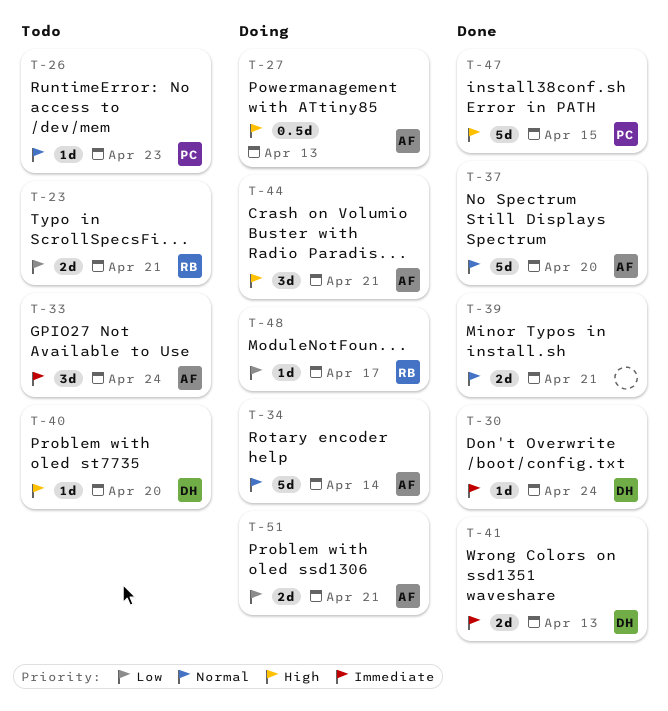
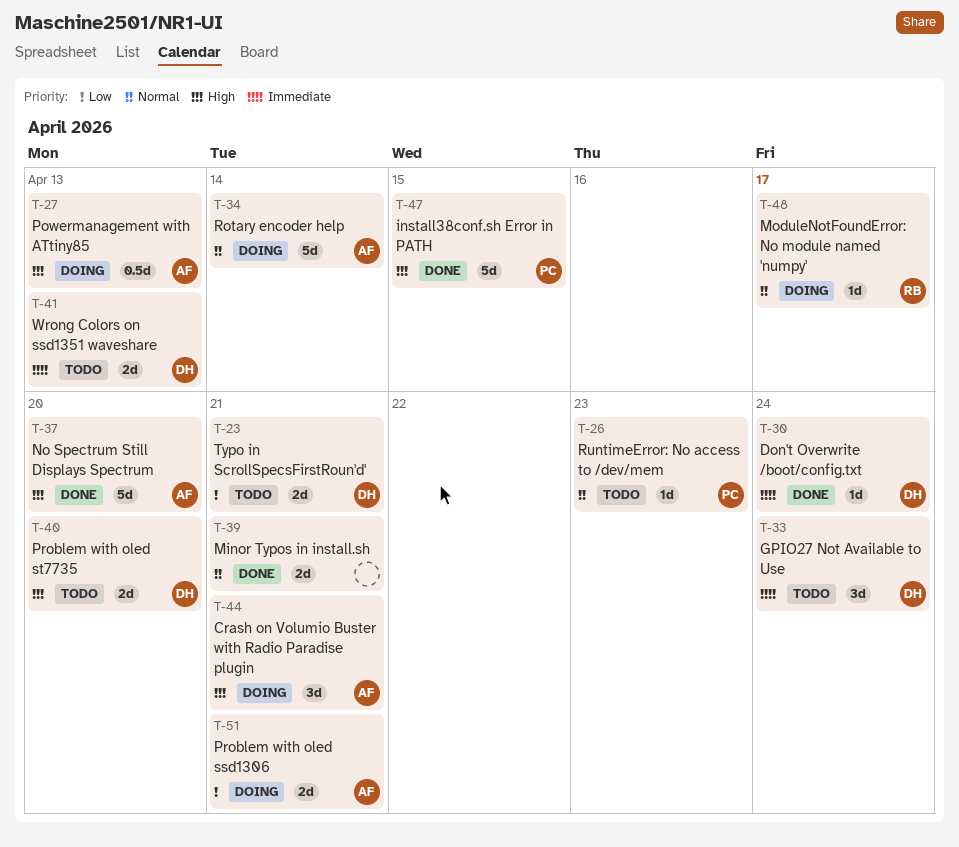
T-23, owner: RB -> DH
T-33, owner: AF -> DH
T-37, priority: Normal -> High
T-40, estimate: 1d -> 2d
T-41, status: Done -> Todo
T-48, priority: Low -> Normal

